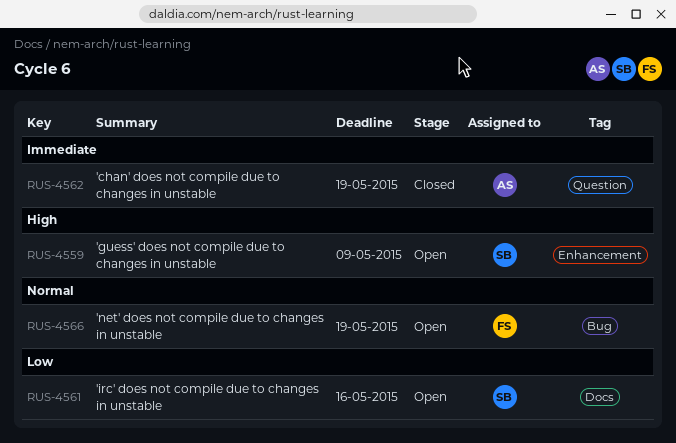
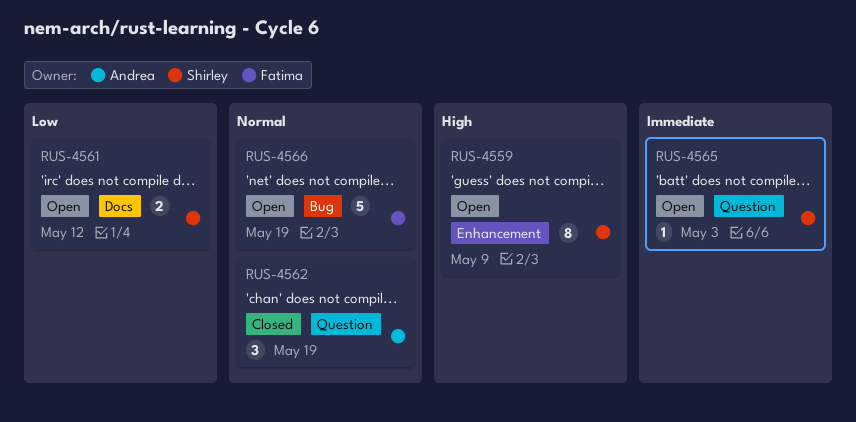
RUS-4561, due: May 16 -> May 12
RUS-4562, priority: Immediate -> Normal
RUS-4565: none -> present

